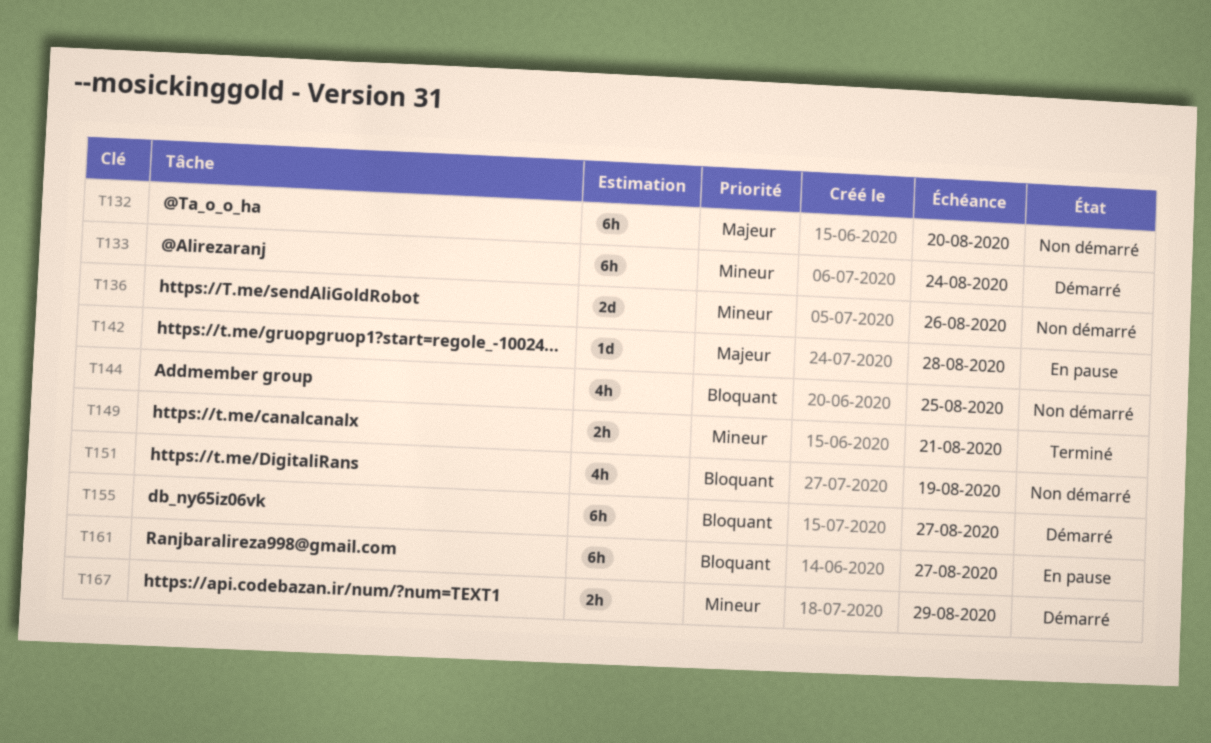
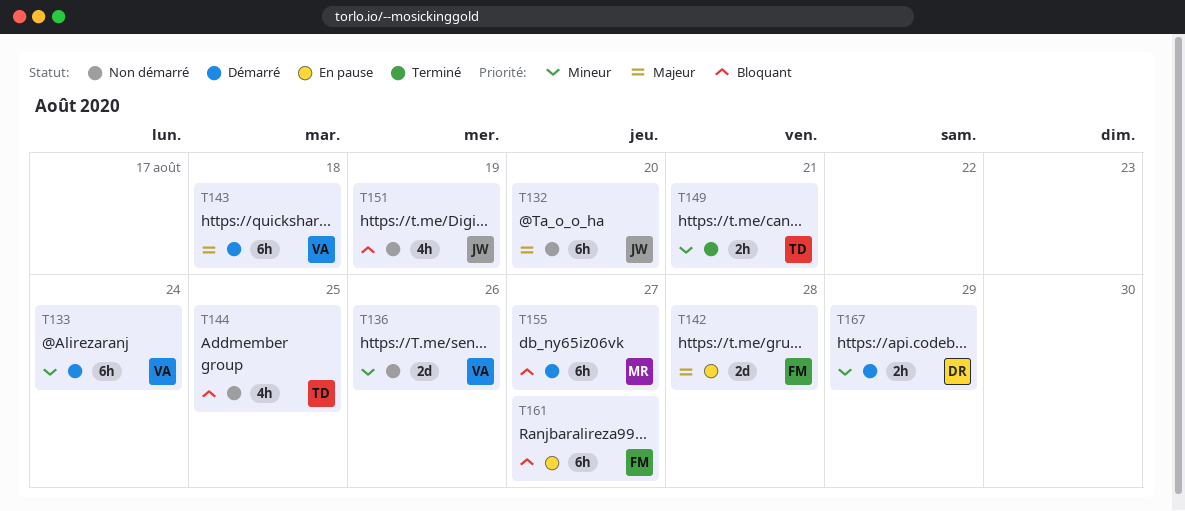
T142, estimate: 1d -> 2d
T143: none -> present

